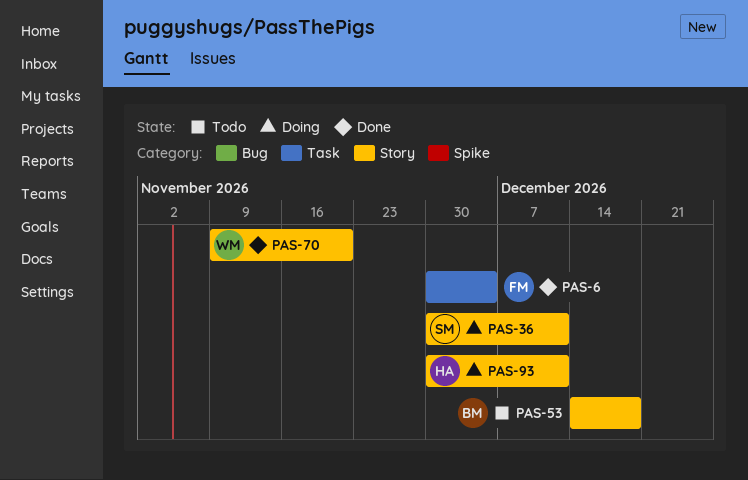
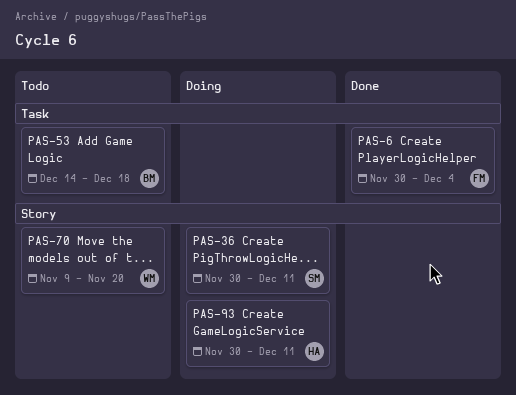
PAS-53, label: Story -> Task
PAS-70, status: Done -> Todo

